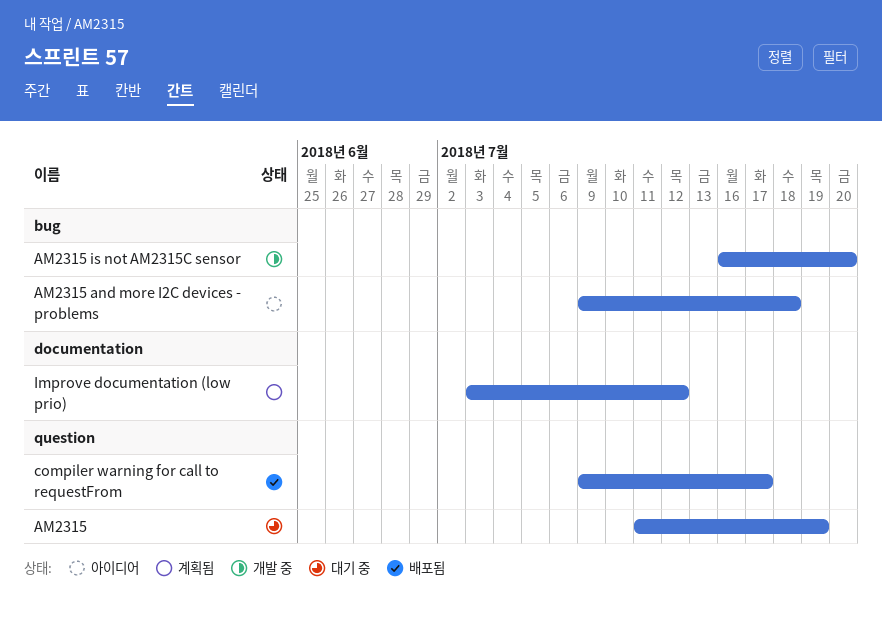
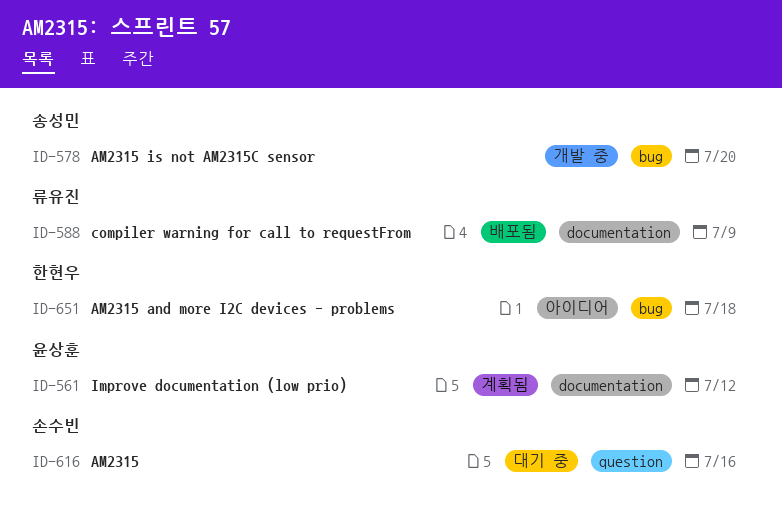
AM2315, due: Jul 19 -> Jul 16
compiler warning for call to requestFrom, label: question -> documentation
compiler warning for call to requestFrom, due: Jul 17 -> Jul 9

